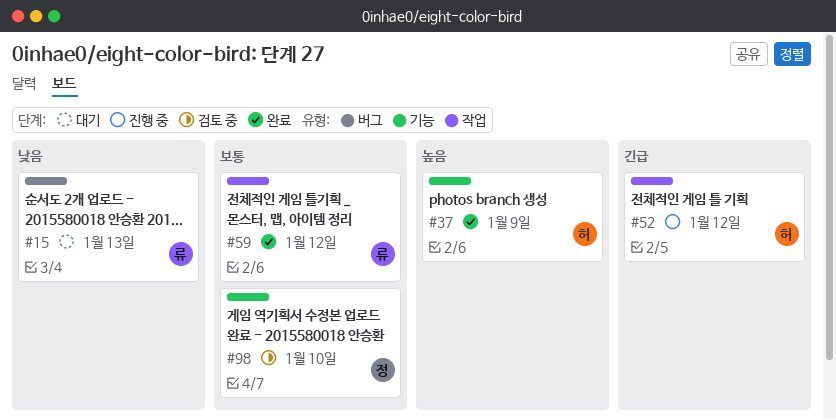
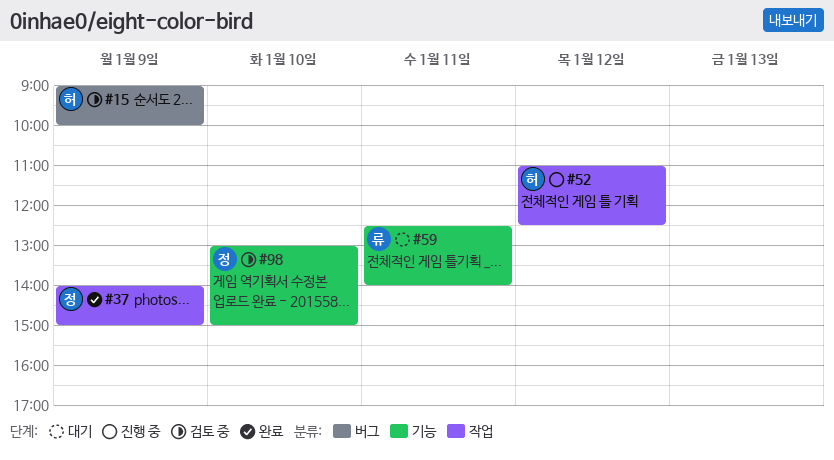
#15, status: 대기 -> 검토 중
#15, owner: 류 -> 허
#15, day: Jan 13 -> Jan 9
#37, owner: 허 -> 정
#37, label: 기능 -> 작업
#59, status: 완료 -> 대기
#59, label: 작업 -> 기능
#59, day: Jan 12 -> Jan 11

